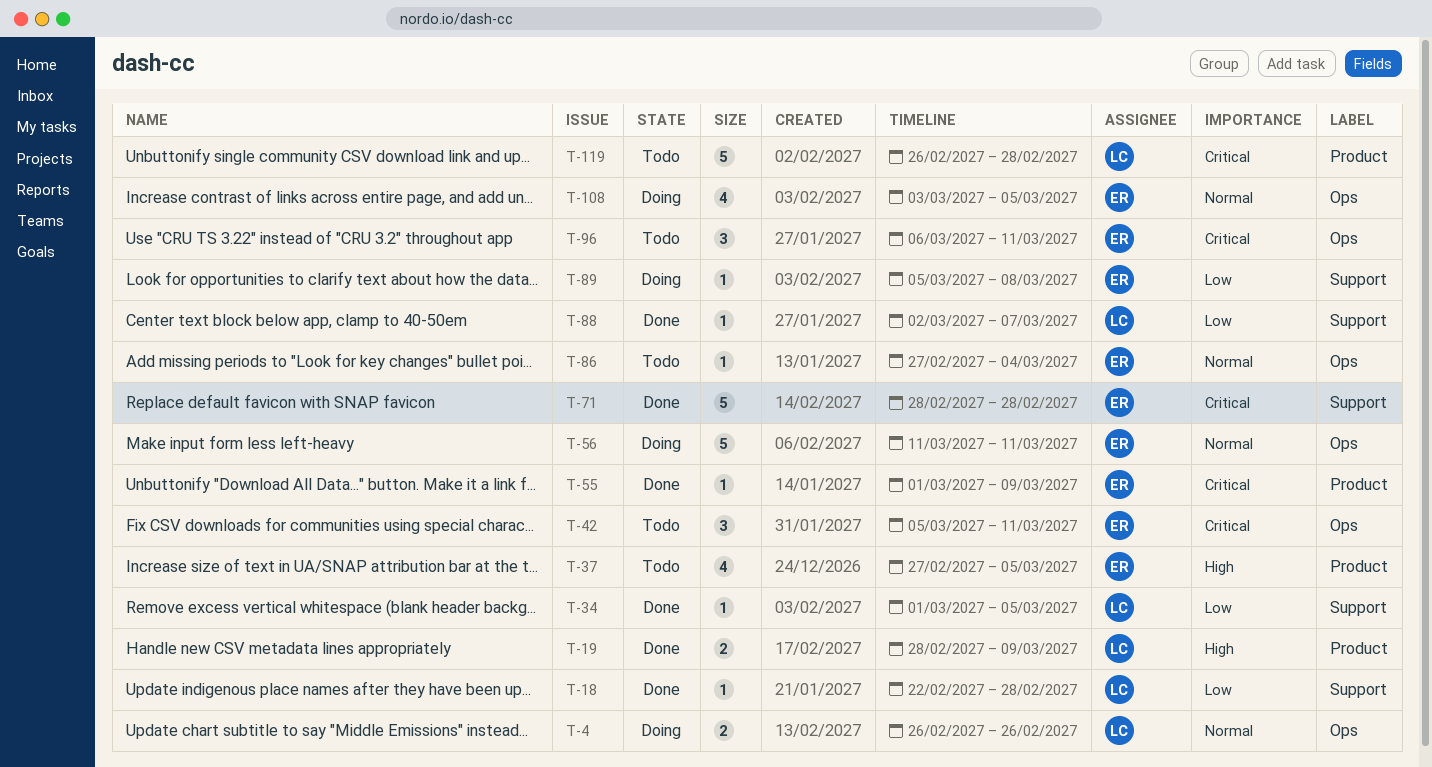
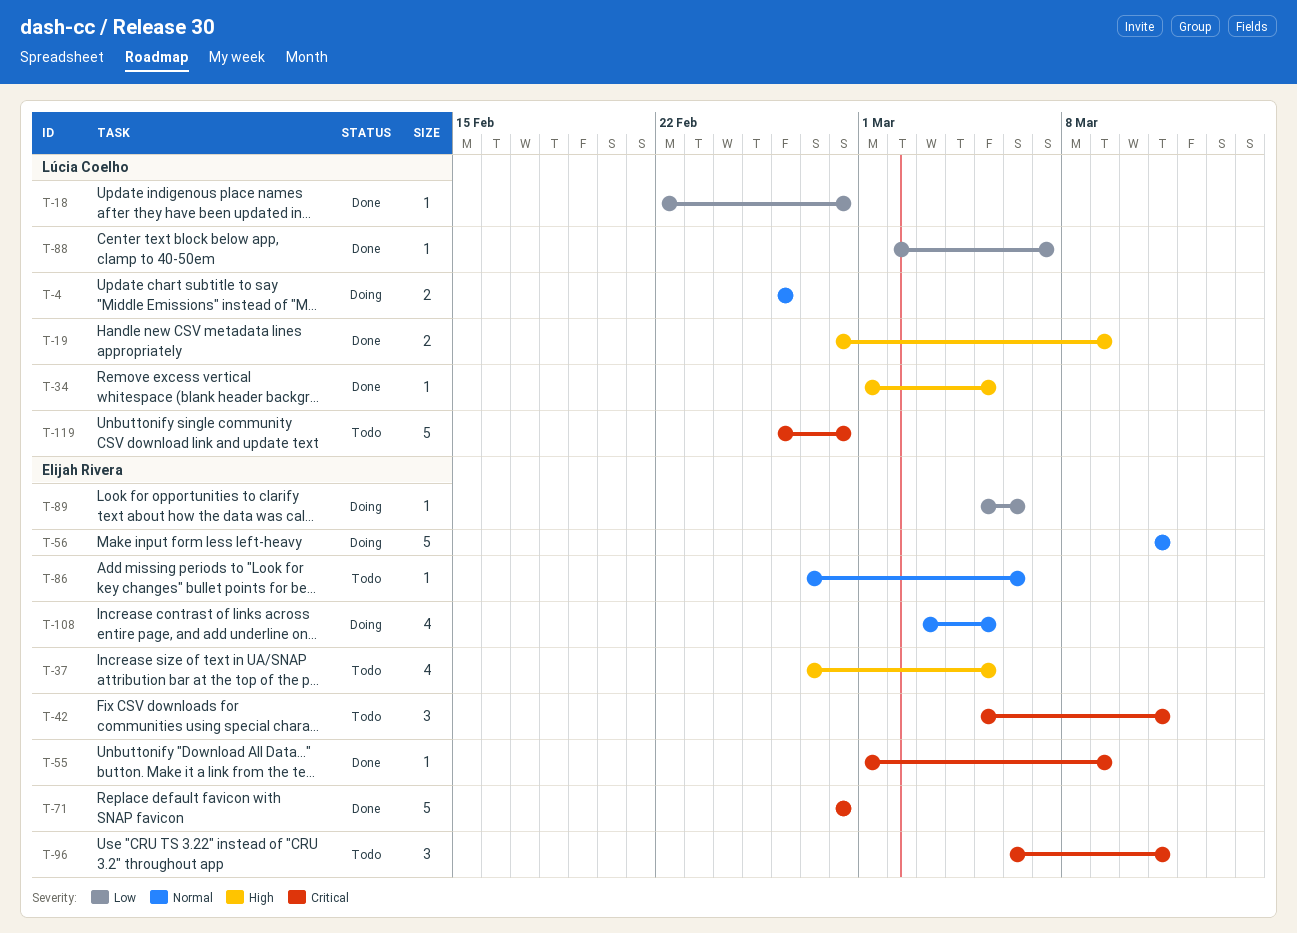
T-34, priority: Low -> High
T-86, due: Mar 4 -> Mar 6
T-89, due: Mar 8 -> Mar 6

